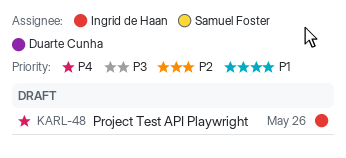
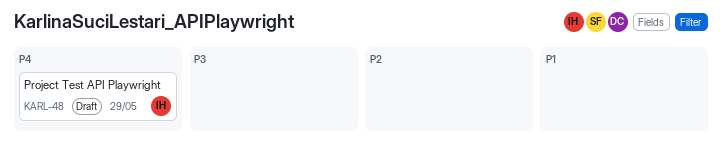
KARL-48, due: May 26 -> May 29

